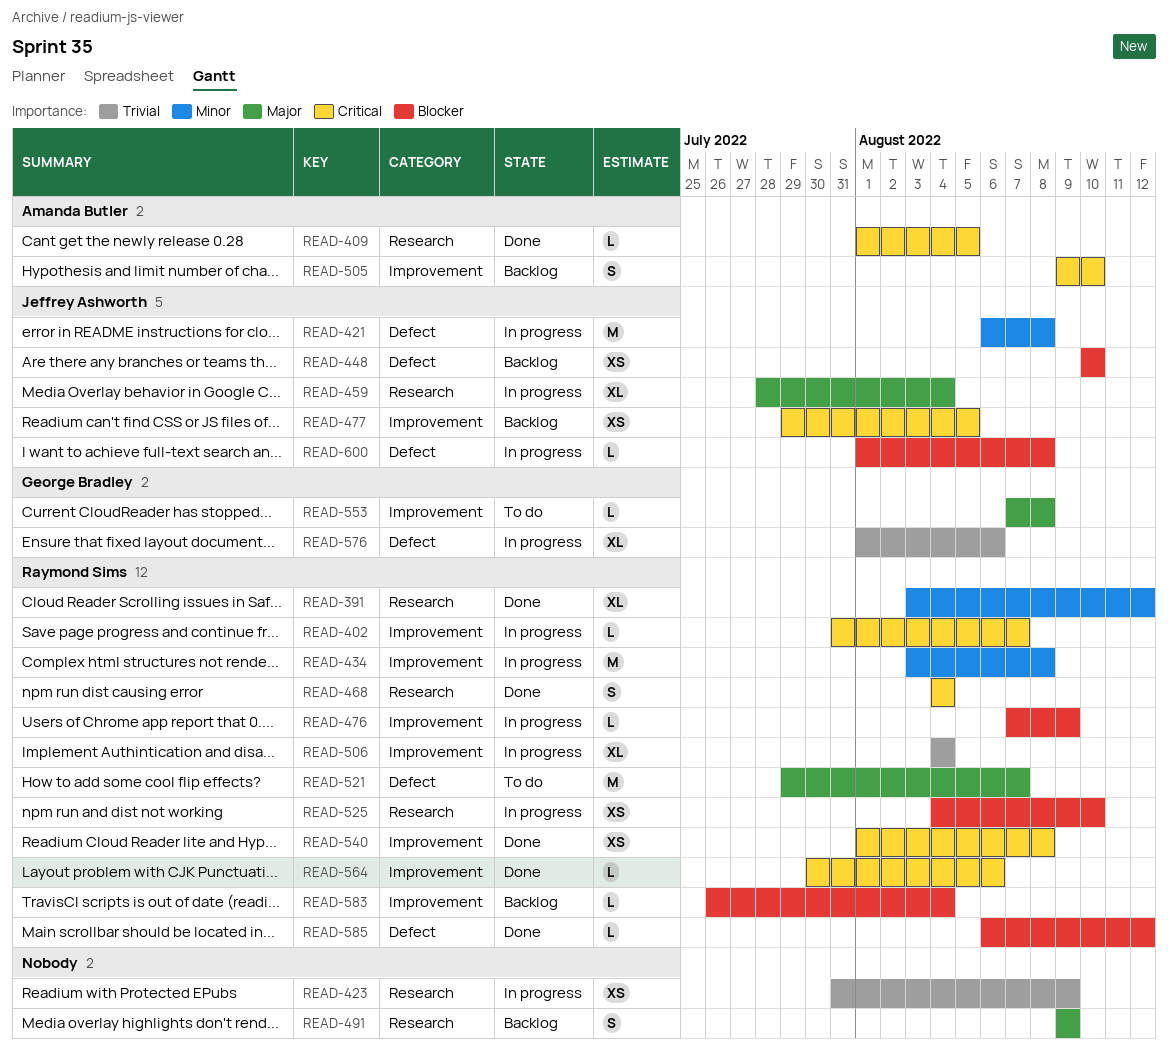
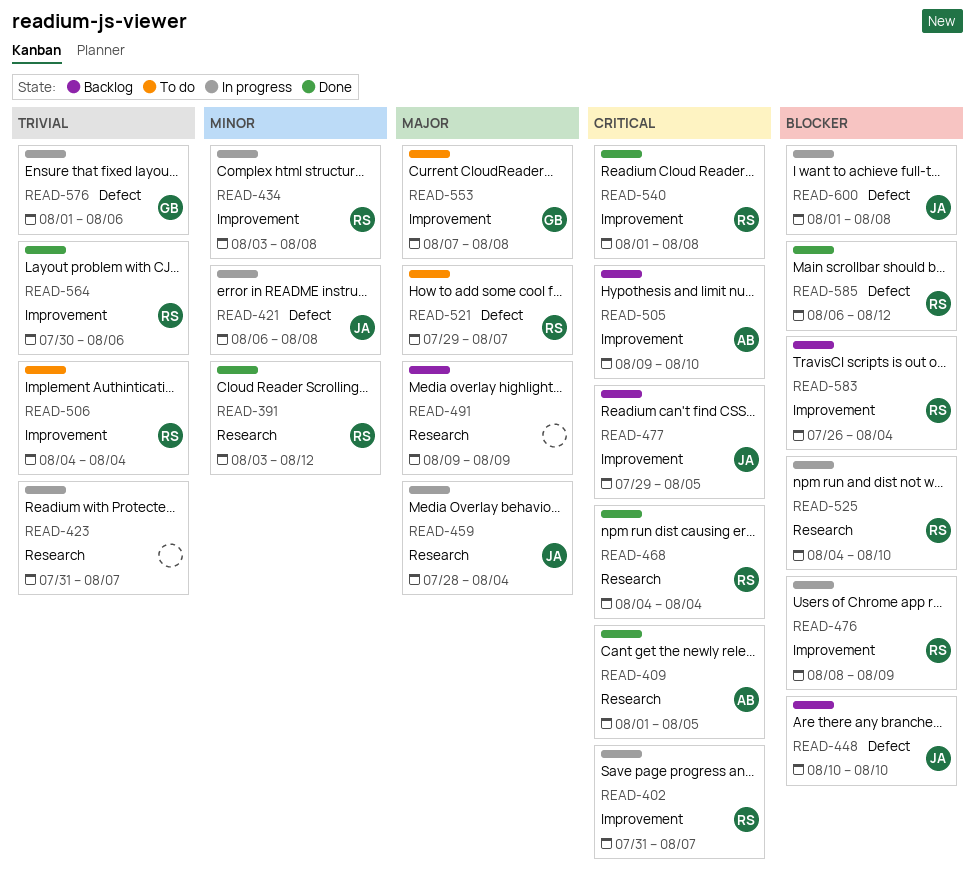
READ-423, due: Aug 9 -> Aug 7
READ-476, start: Aug 7 -> Aug 8
READ-506, status: In progress -> To do
READ-564, priority: Critical -> Trivial

